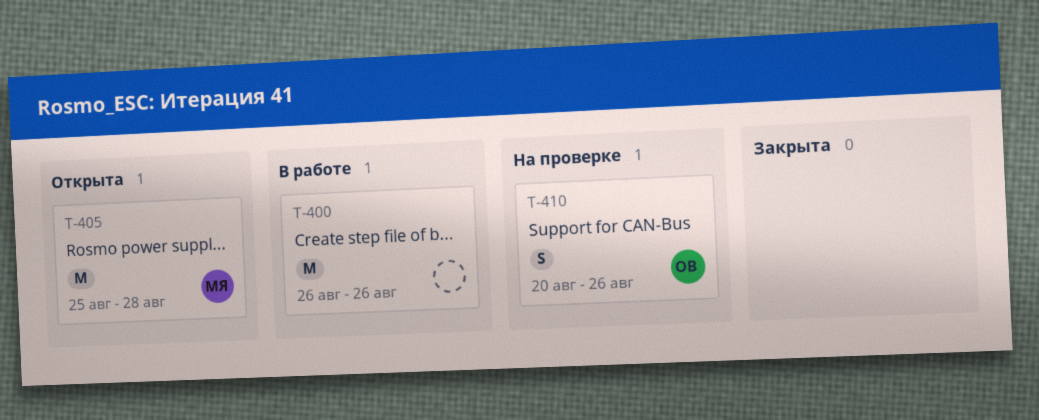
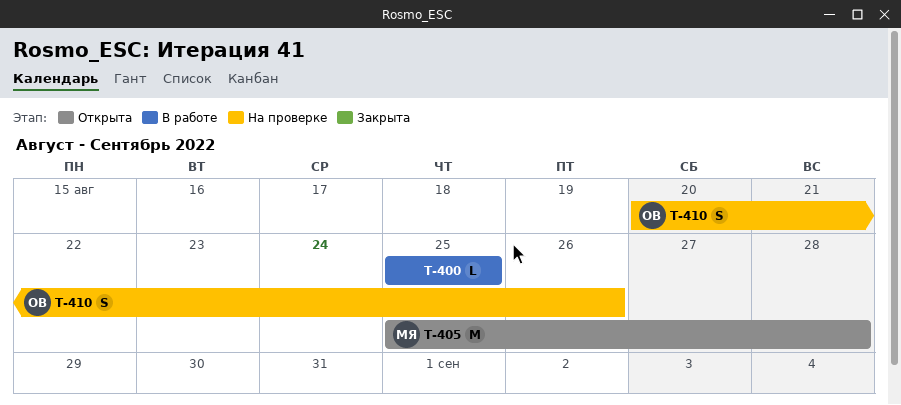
T-400, estimate: M -> L
T-400, start: Aug 26 -> Aug 25
T-400, due: Aug 26 -> Aug 25

